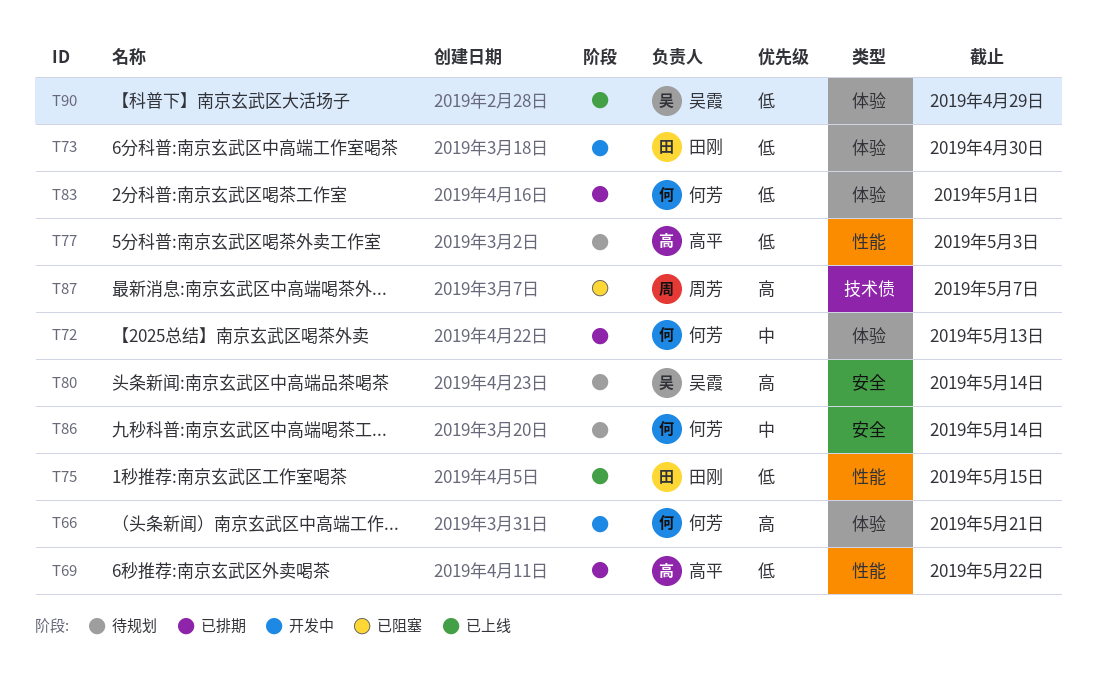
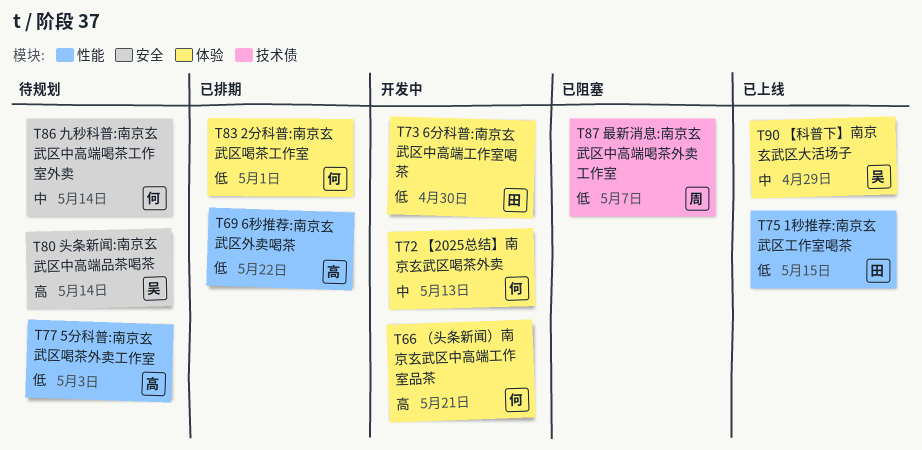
T72, status: 已排期 -> 开发中
T87, priority: 高 -> 低
T90, priority: 低 -> 中

